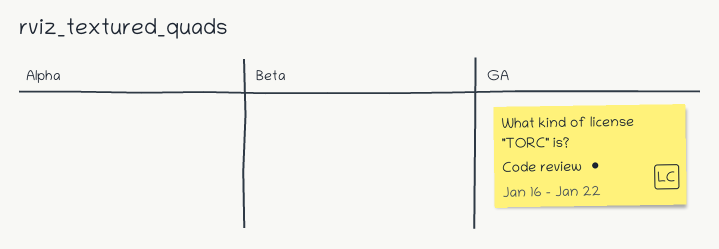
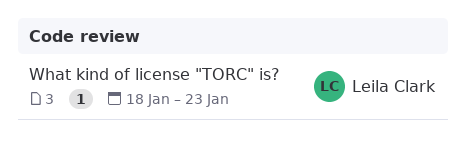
What kind of license "TORC" is?, start: Jan 16 -> Jan 18
What kind of license "TORC" is?, due: Jan 22 -> Jan 23

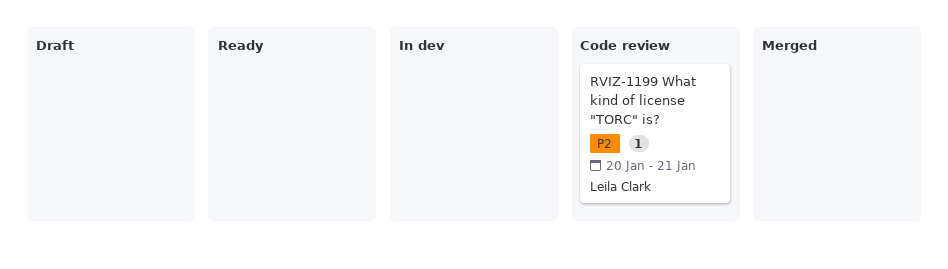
What kind of license "TORC" is?, start: Jan 18 -> Jan 20
What kind of license "TORC" is?, due: Jan 23 -> Jan 21

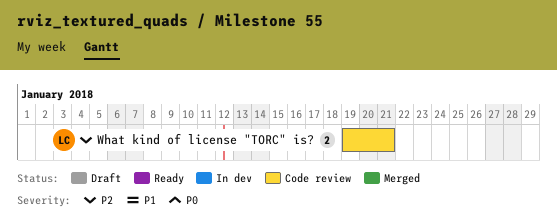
What kind of license "TORC" is?, estimate: 1 -> 2
What kind of license "TORC" is?, start: Jan 20 -> Jan 19

